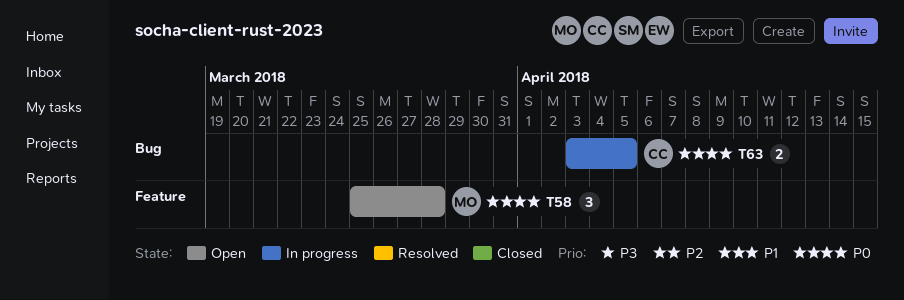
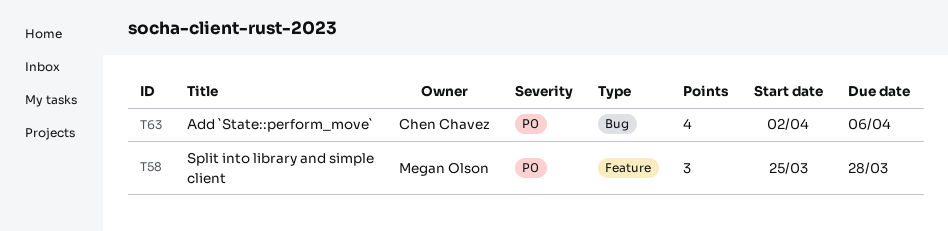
T63, estimate: 2 -> 4
T63, start: Apr 3 -> Apr 2
T63, due: Apr 5 -> Apr 6

